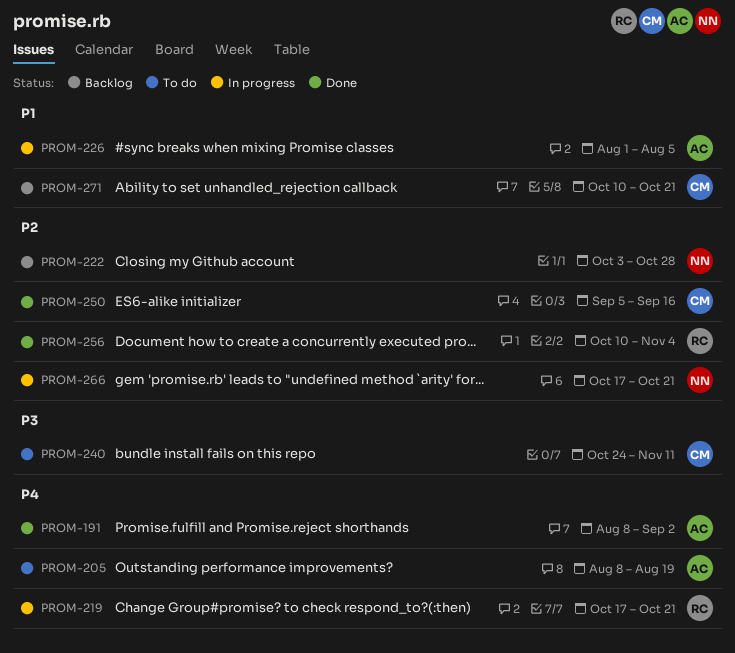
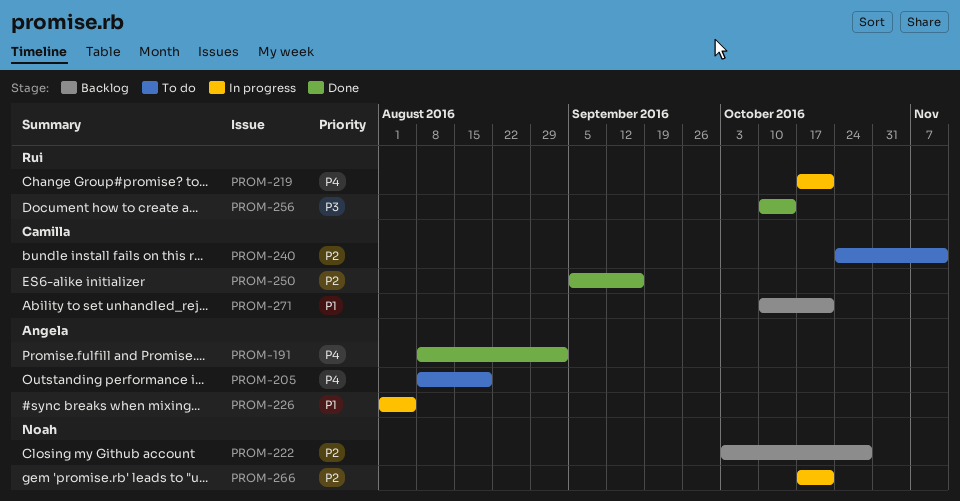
PROM-240, priority: P3 -> P2
PROM-256, priority: P2 -> P3
PROM-256, due: Nov 4 -> Oct 14

